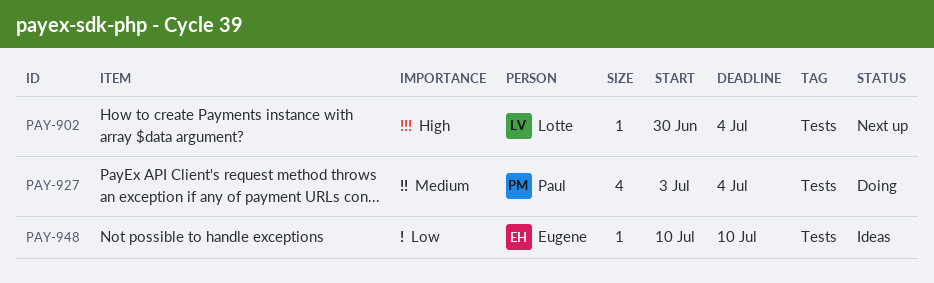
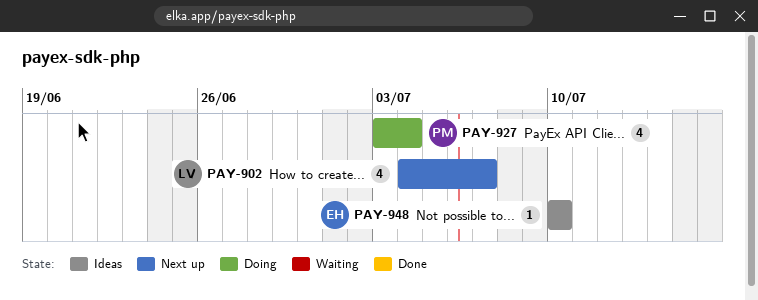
PAY-902, estimate: 1 -> 4
PAY-902, start: Jun 30 -> Jul 4
PAY-902, due: Jul 4 -> Jul 7

